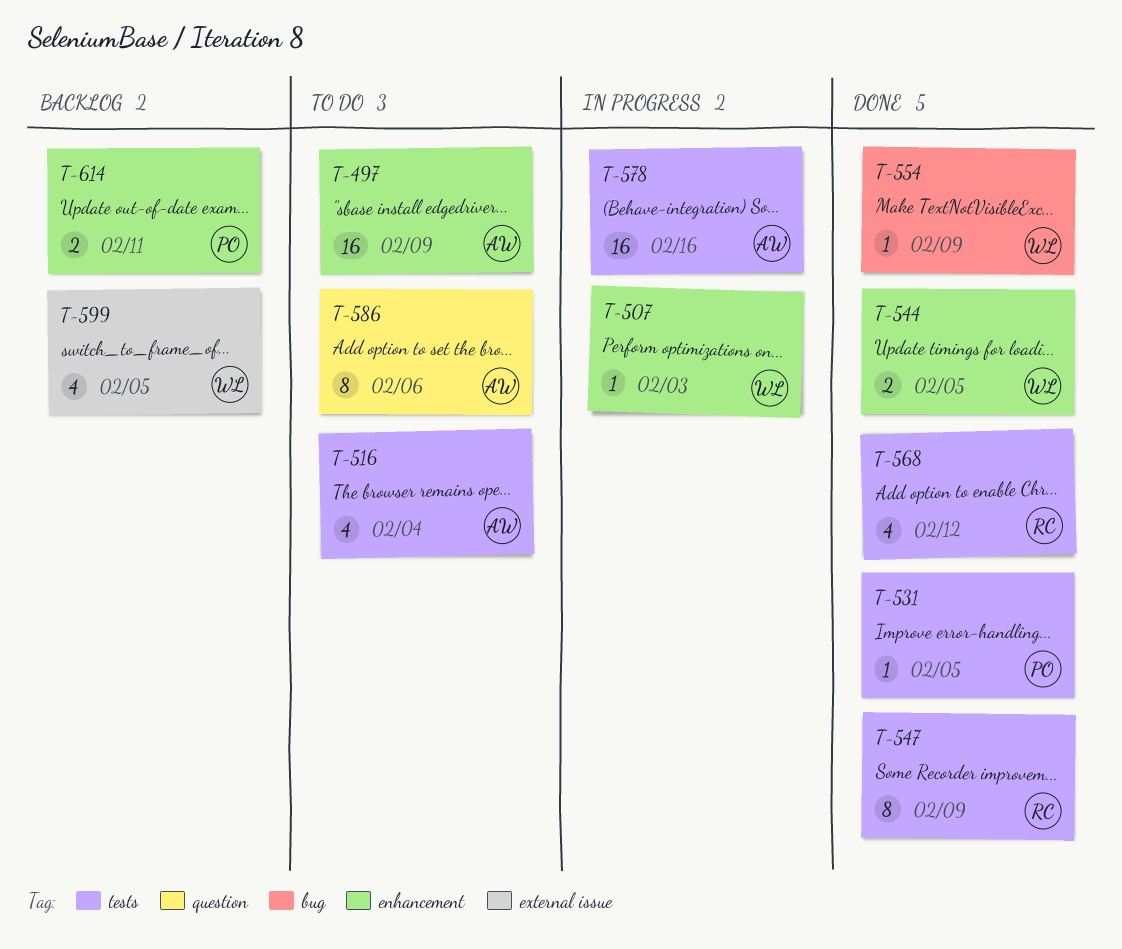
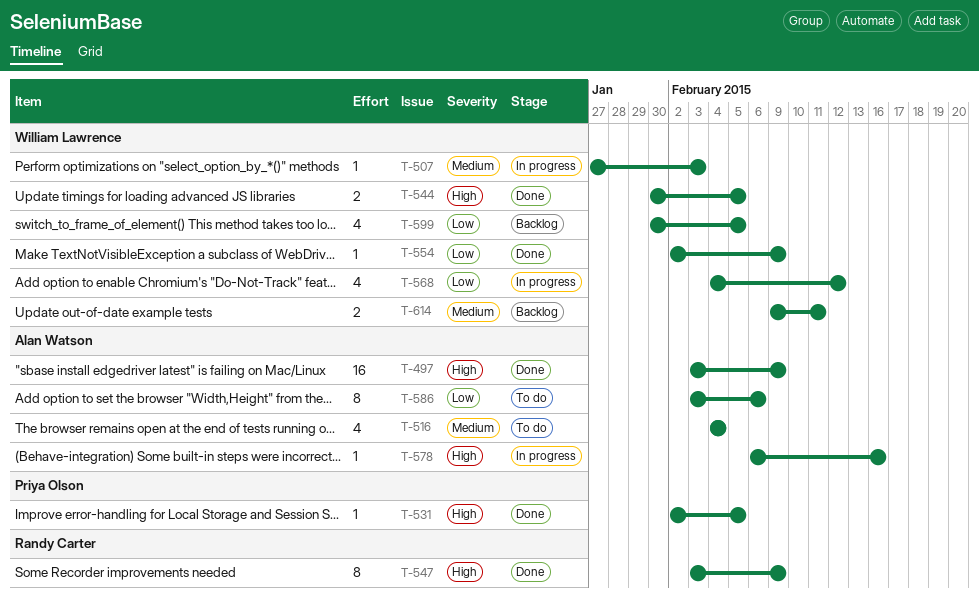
T-497, status: To do -> Done
T-568, status: Done -> In progress
T-568, owner: Randy Carter -> William Lawrence
T-578, estimate: 16 -> 1
T-614, owner: Priya Olson -> William Lawrence

